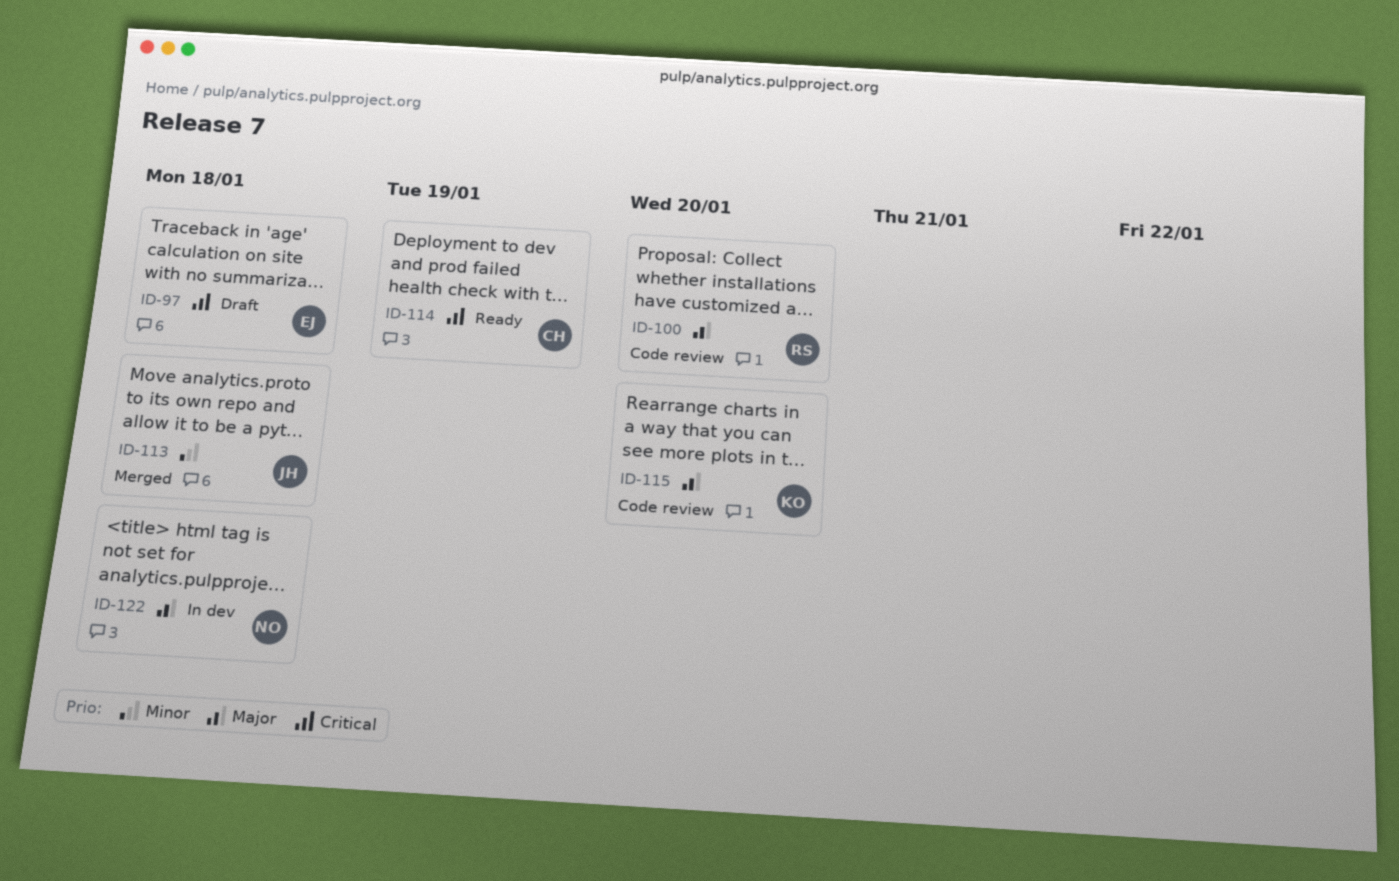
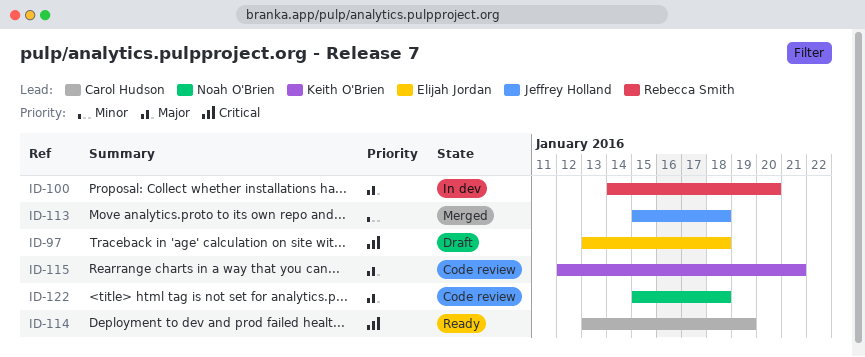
ID-100, status: Code review -> In dev
ID-115, due: Jan 20 -> Jan 21
ID-122, status: In dev -> Code review

